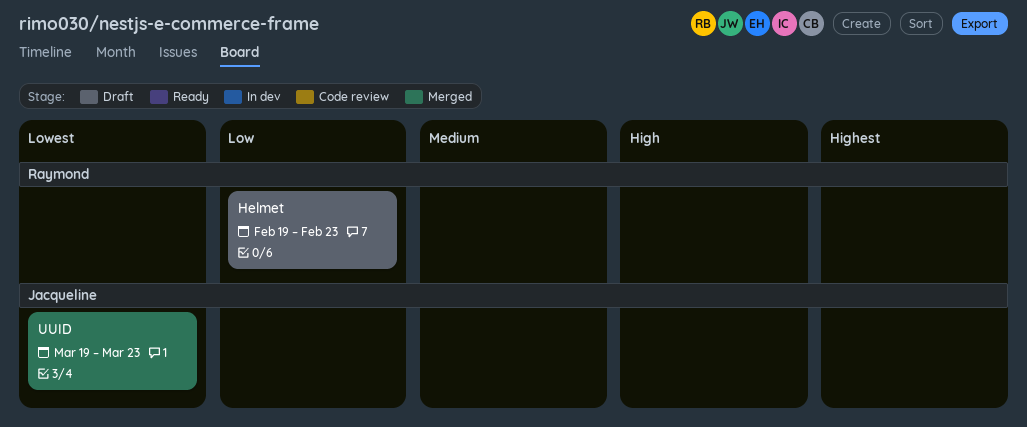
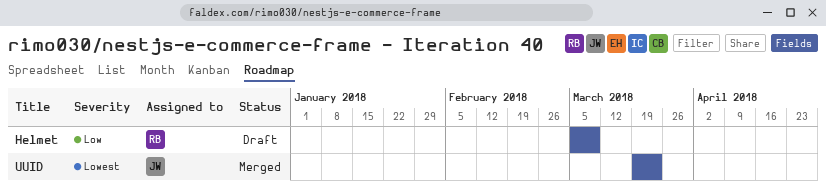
Helmet, start: Feb 19 -> Mar 5
Helmet, due: Feb 23 -> Mar 9

